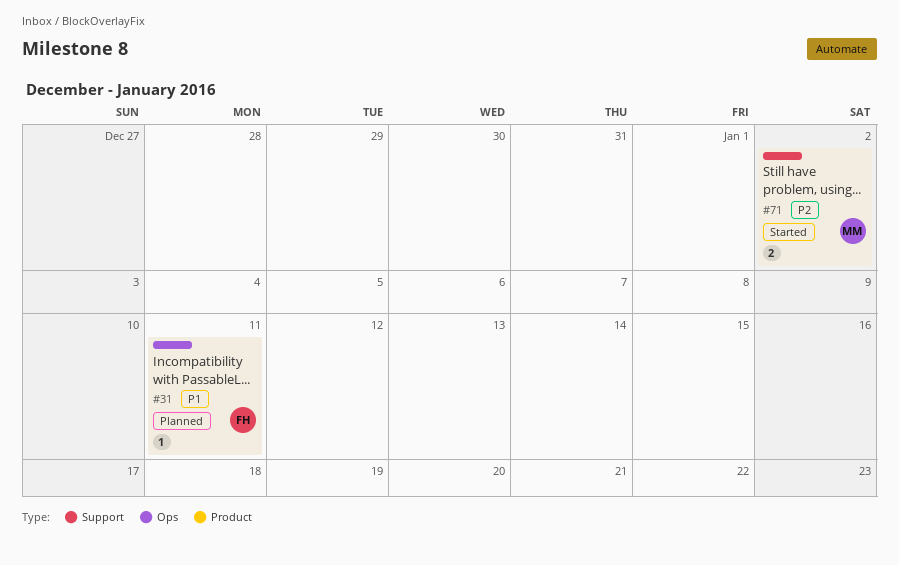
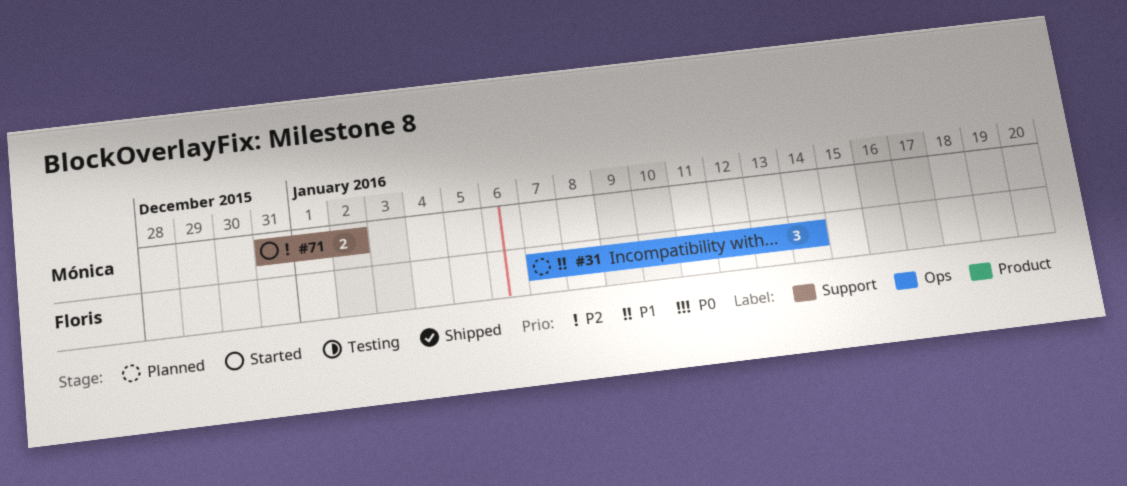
#31, estimate: 1 -> 3
#31, due: Jan 11 -> Jan 14

